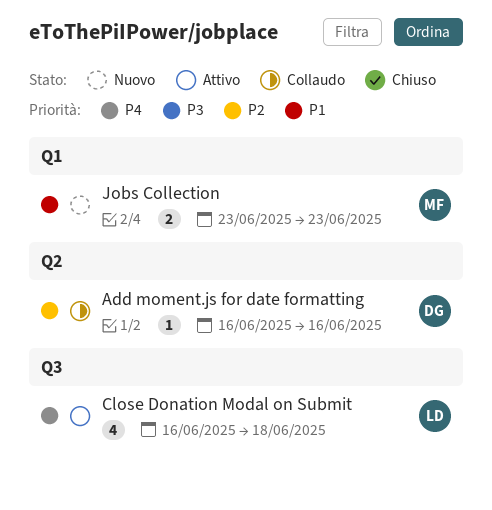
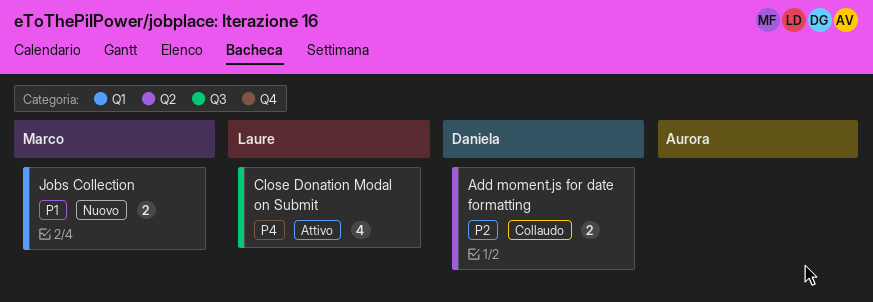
Add moment.js for date formatting, estimate: 1 -> 2

